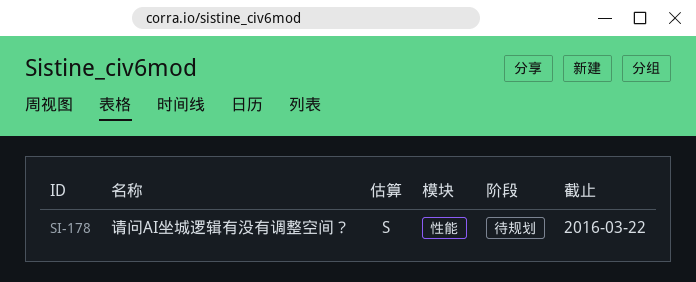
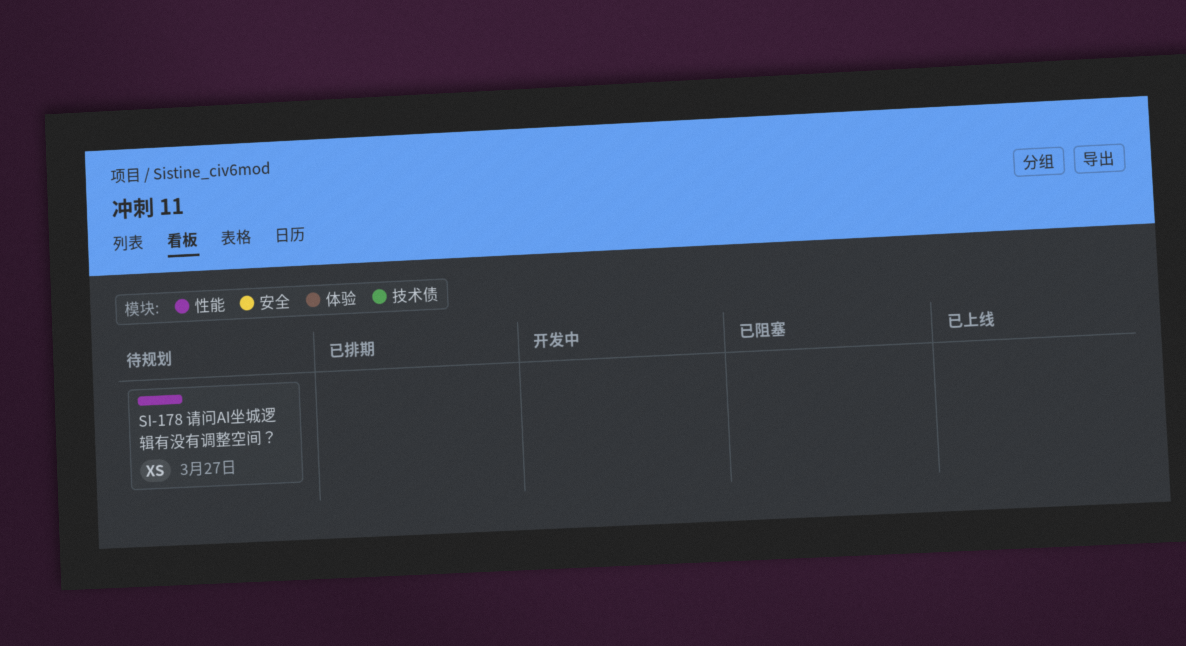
SI-178, estimate: S -> XS
SI-178, due: Mar 22 -> Mar 27

